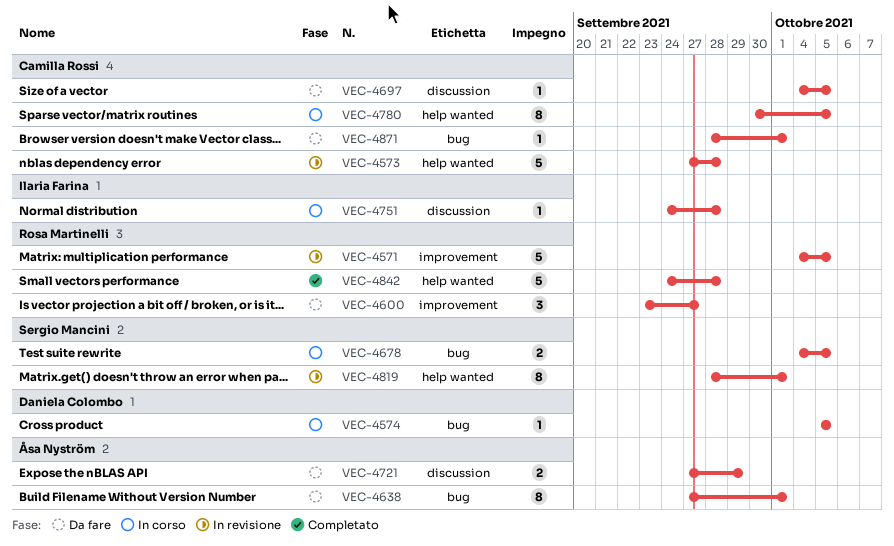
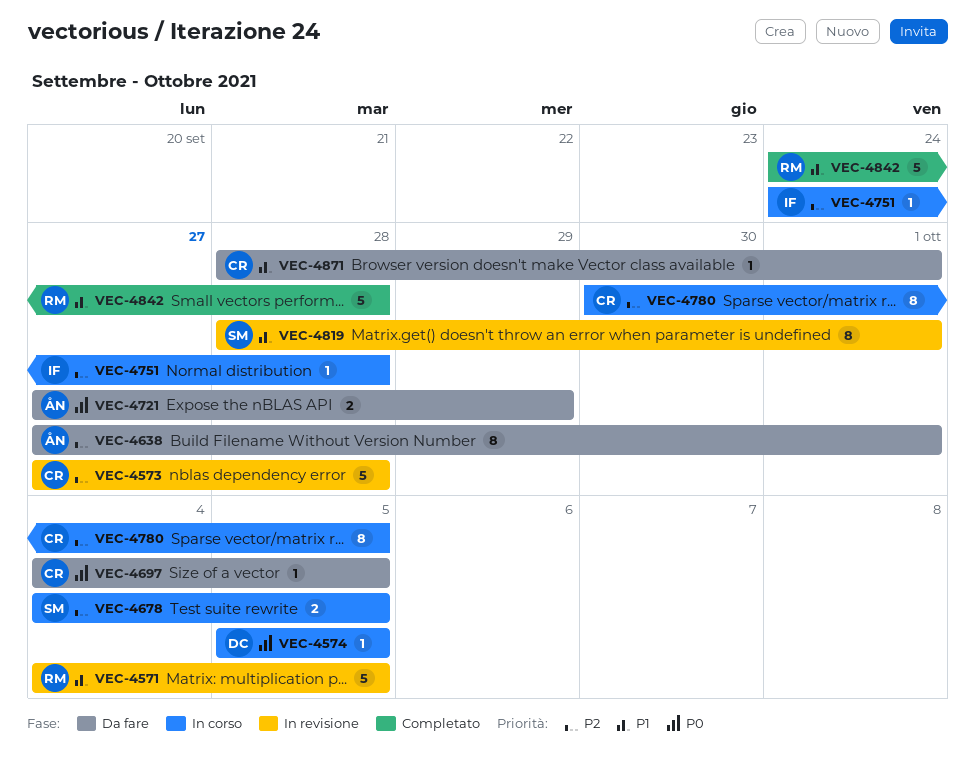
VEC-4600: present -> none

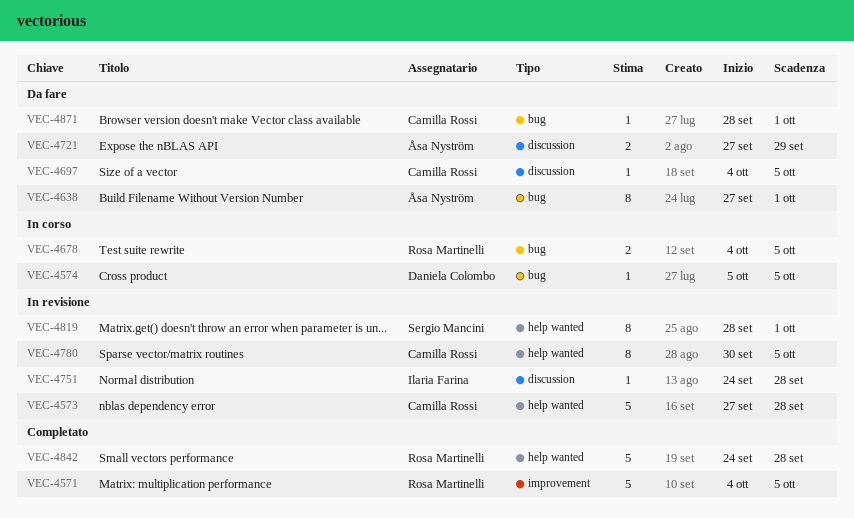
VEC-4571, status: In revisione -> Completato
VEC-4678, owner: Sergio Mancini -> Rosa Martinelli
VEC-4751, status: In corso -> In revisione
VEC-4780, status: In corso -> In revisione

